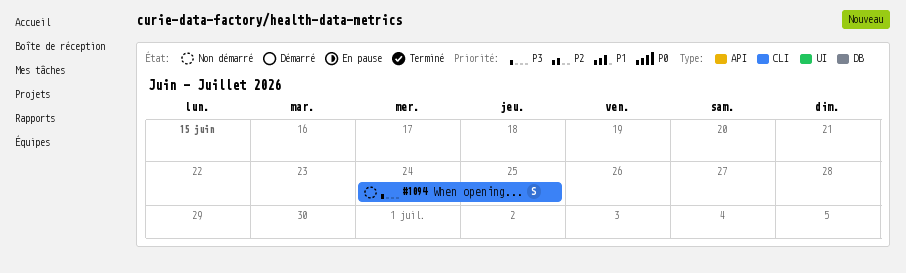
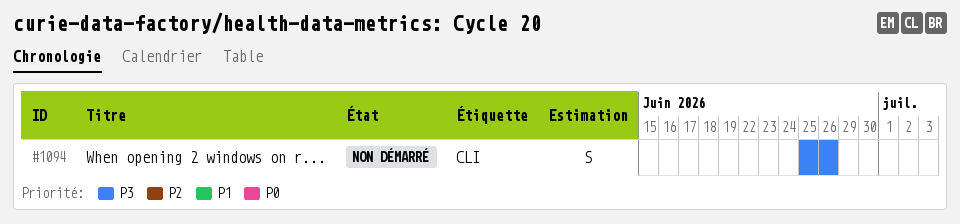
#1094, start: Jun 24 -> Jun 25
#1094, due: Jun 25 -> Jun 26

